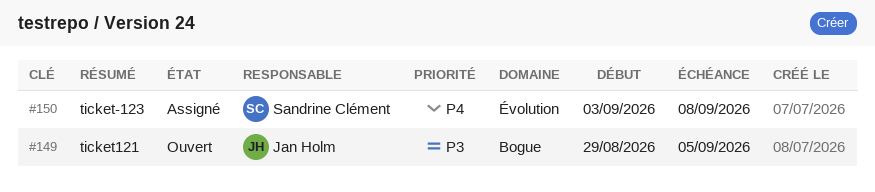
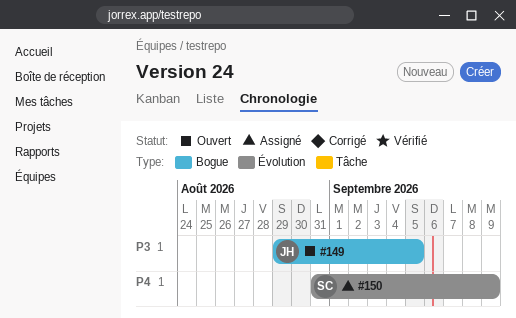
#150, start: Sep 3 -> Aug 31
#150, due: Sep 8 -> Sep 9

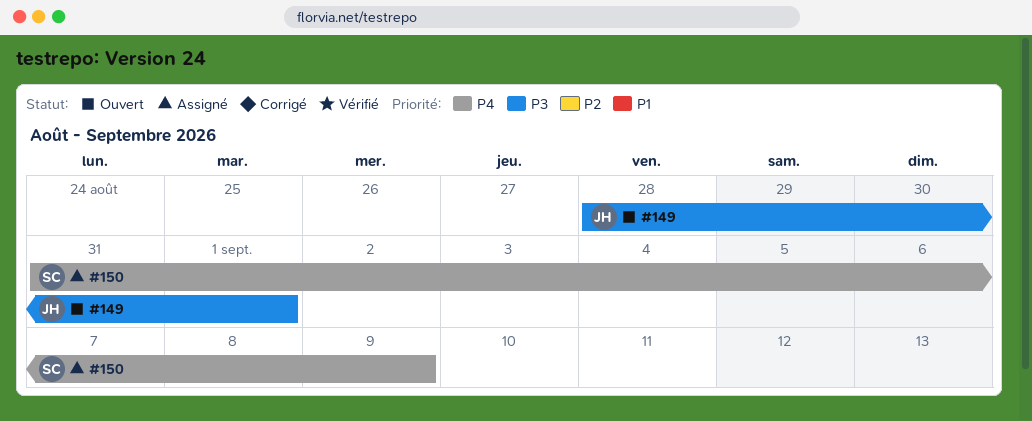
#149, start: Aug 29 -> Aug 28
#149, due: Sep 5 -> Sep 1

